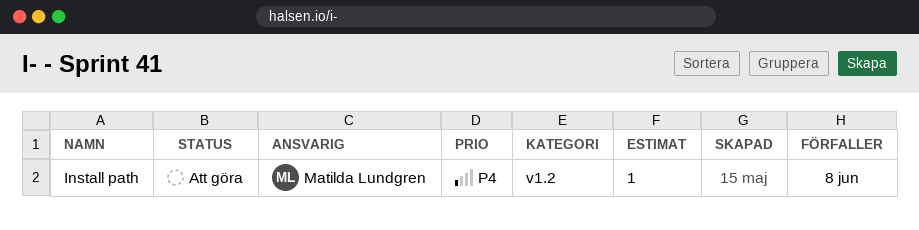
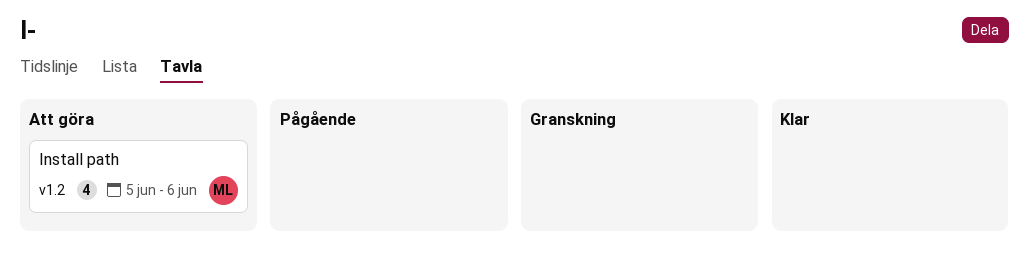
Install path, estimate: 1 -> 4
Install path, due: Jun 8 -> Jun 6

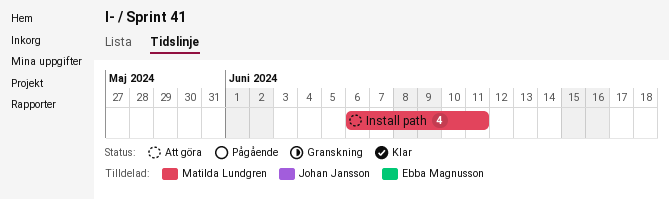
Install path, start: Jun 5 -> Jun 6
Install path, due: Jun 6 -> Jun 11

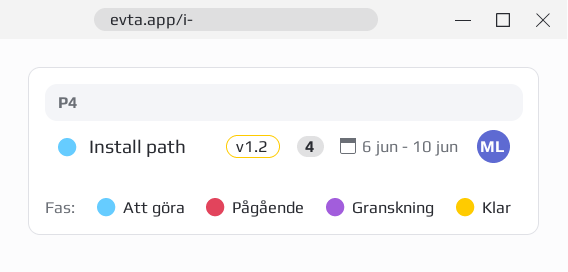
Install path, due: Jun 11 -> Jun 10

